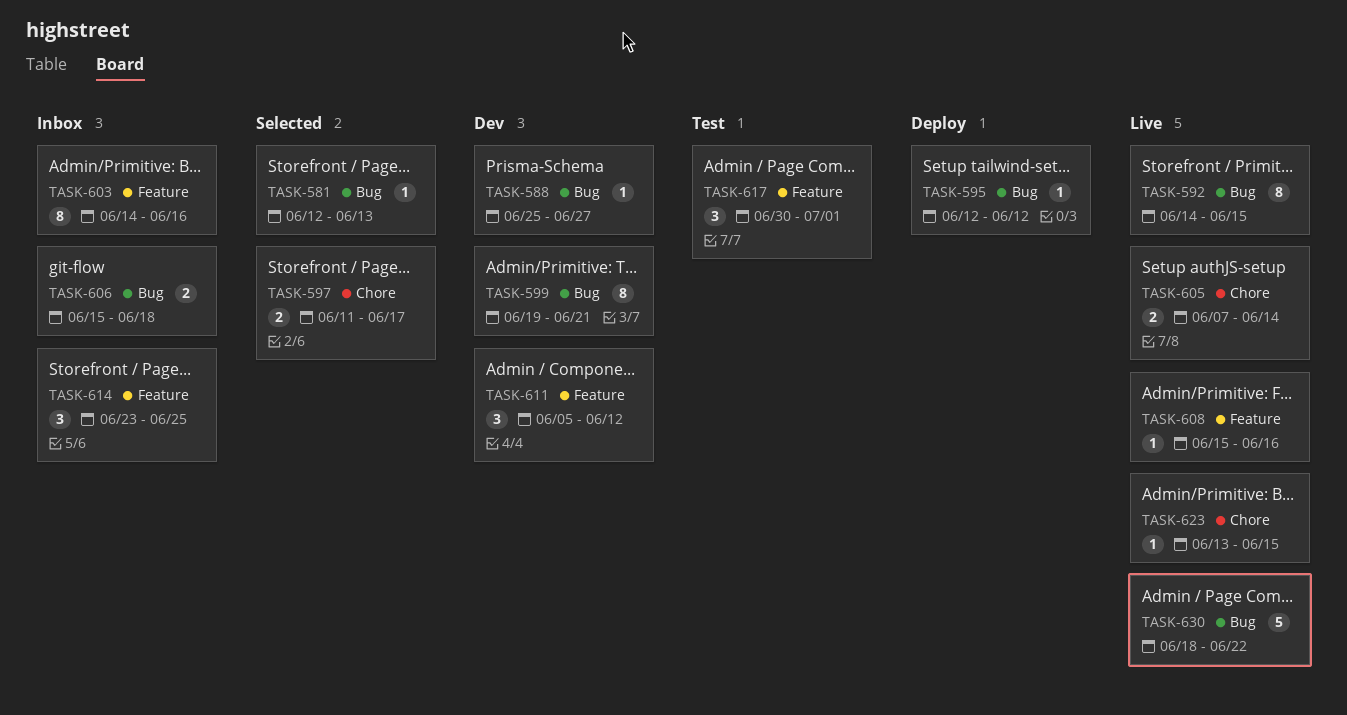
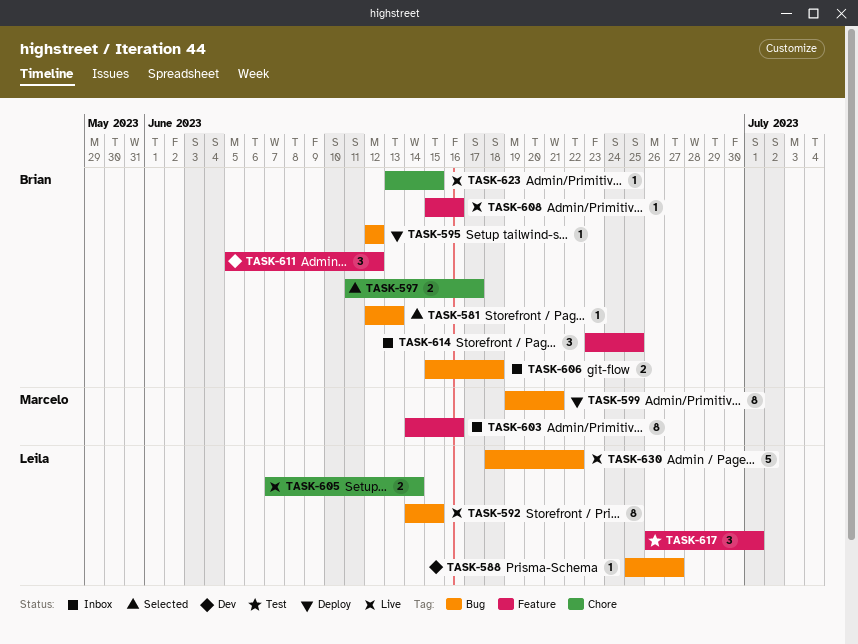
TASK-599, status: Dev -> Deploy
TASK-617, start: Jun 30 -> Jun 26

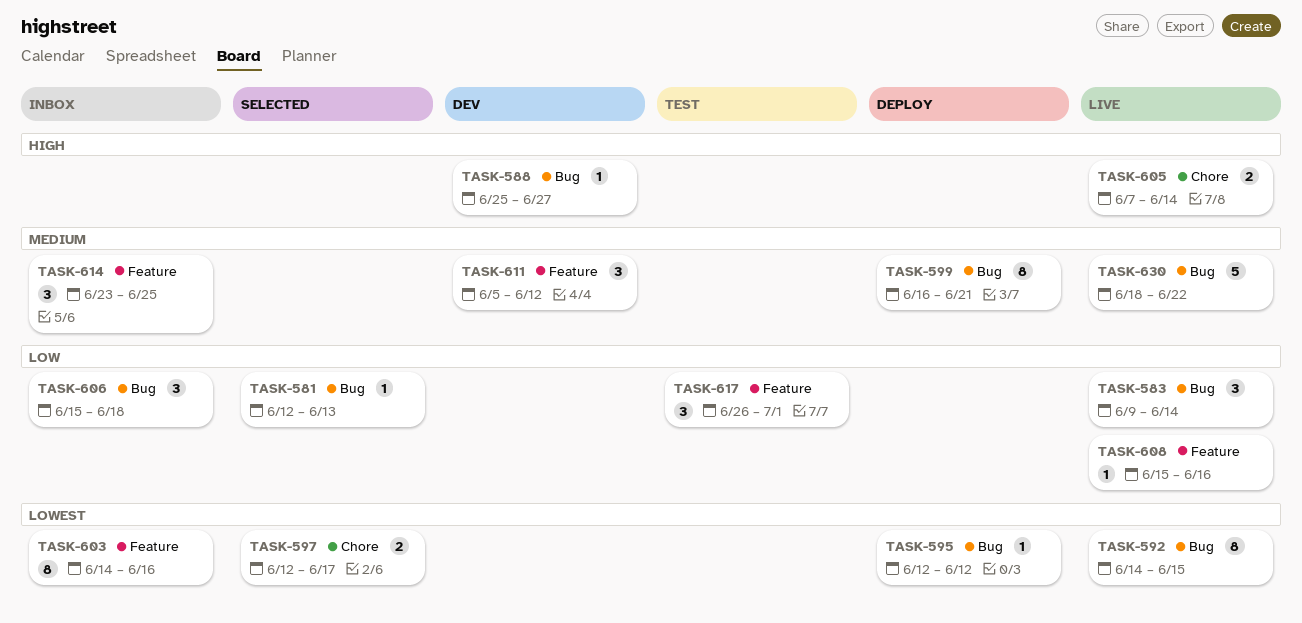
TASK-583: none -> present
TASK-597, start: Jun 11 -> Jun 12
TASK-599, start: Jun 19 -> Jun 16
TASK-606, estimate: 2 -> 3
TASK-623: present -> none

